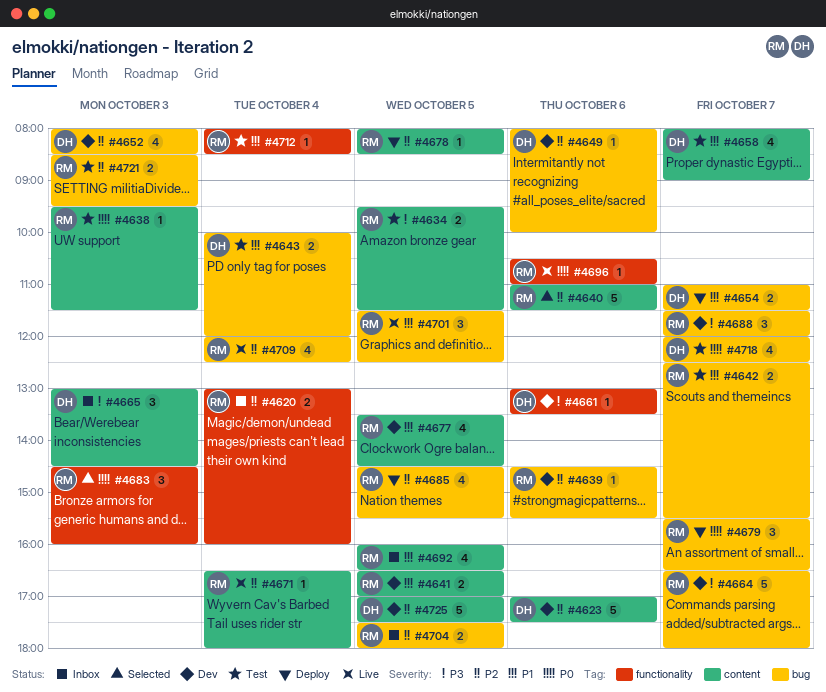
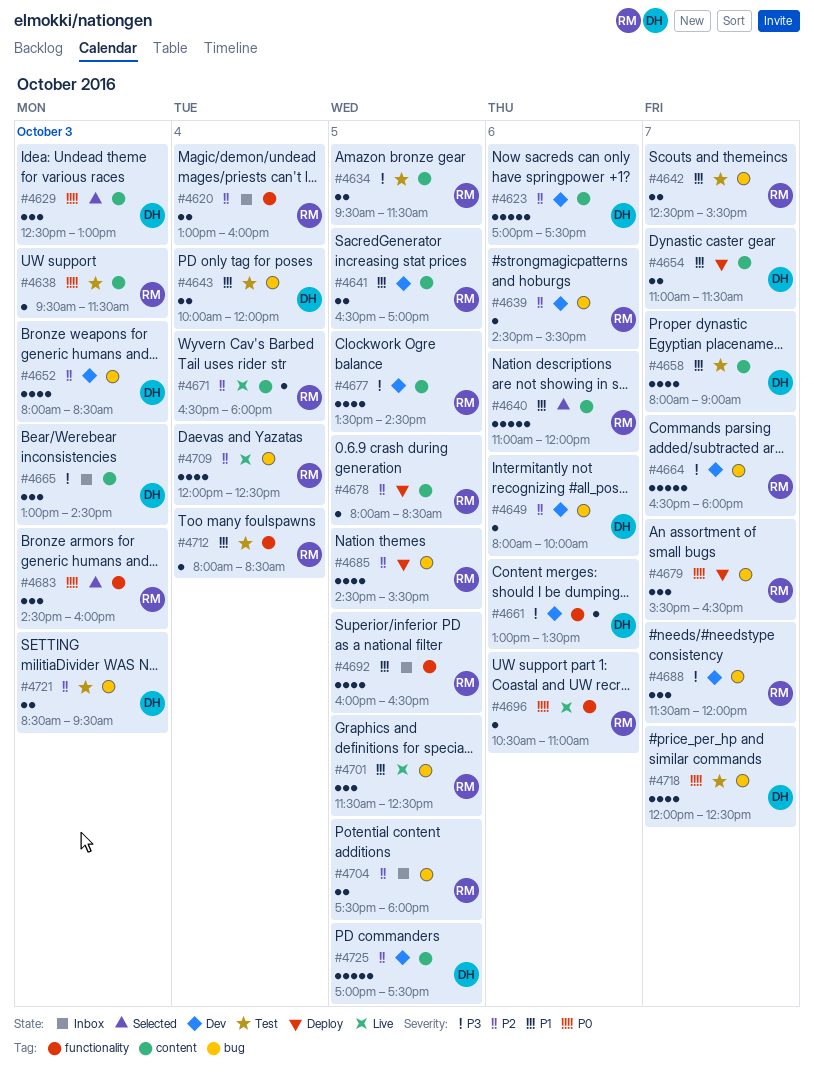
#4629: none -> present
#4640, priority: P2 -> P1
#4640, ends: 11:30 -> 12:00
#4654, label: bug -> content
#4677, priority: P1 -> P3
#4692, label: content -> functionality
#4721, owner: RM -> DH

